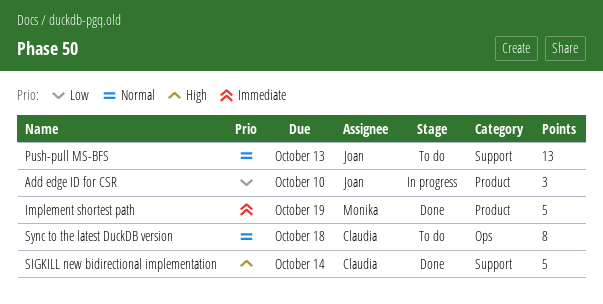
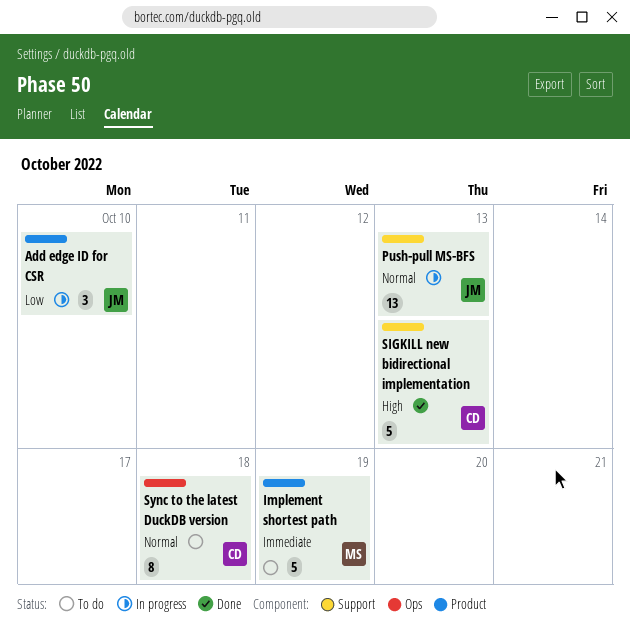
Implement shortest path, status: Done -> To do
Push-pull MS-BFS, status: To do -> In progress
SIGKILL new bidirectional implementation, due: Oct 14 -> Oct 13

